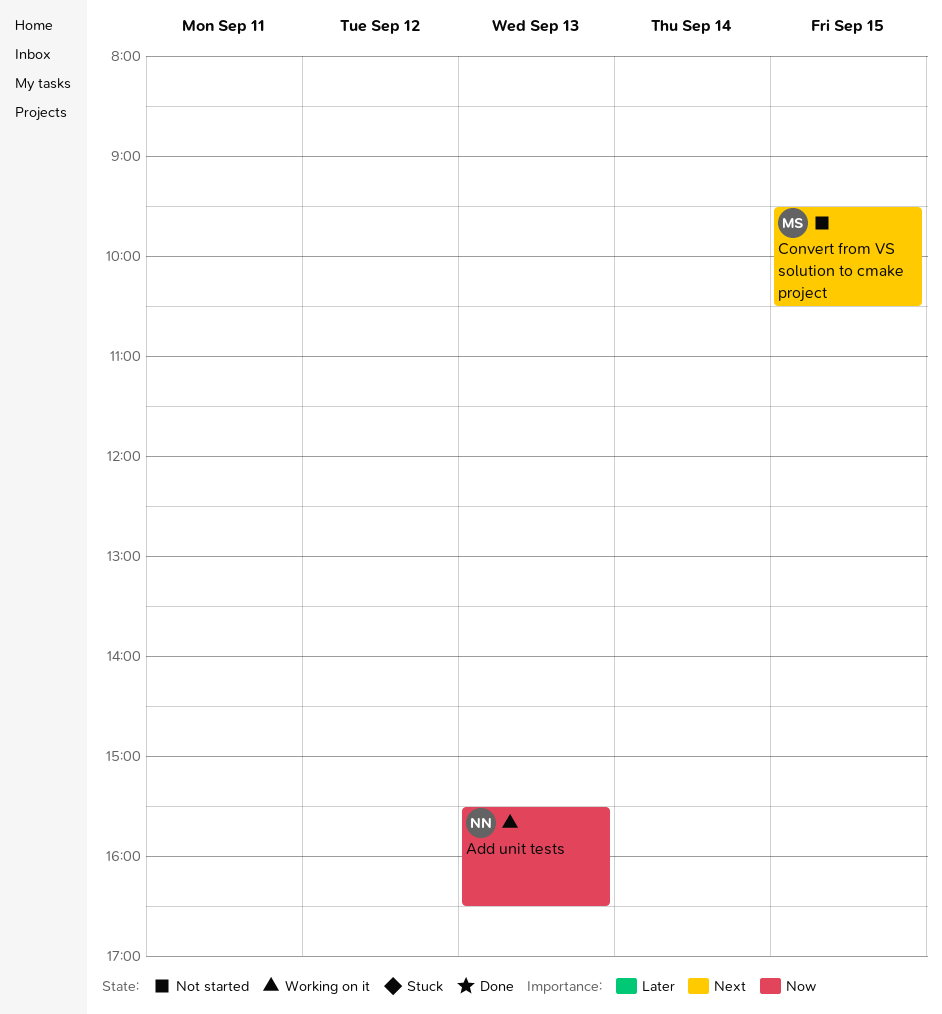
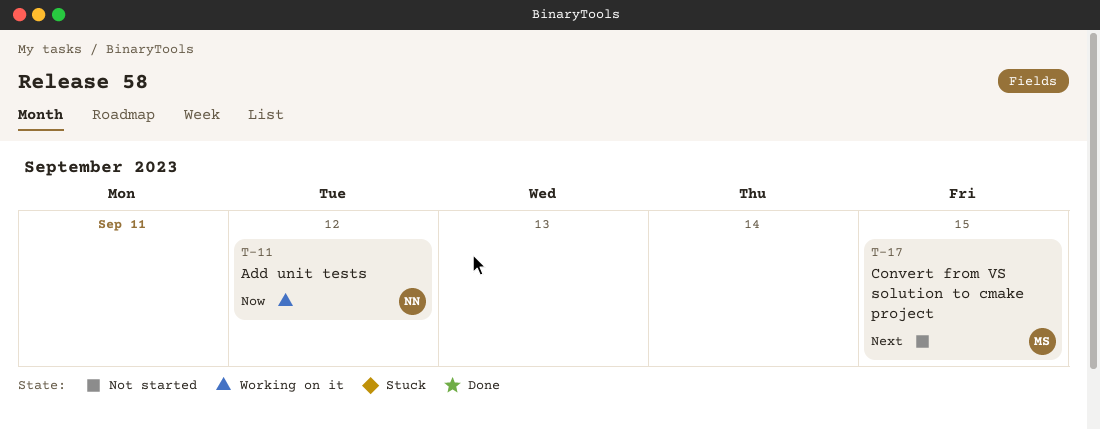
Add unit tests, day: Sep 13 -> Sep 12

